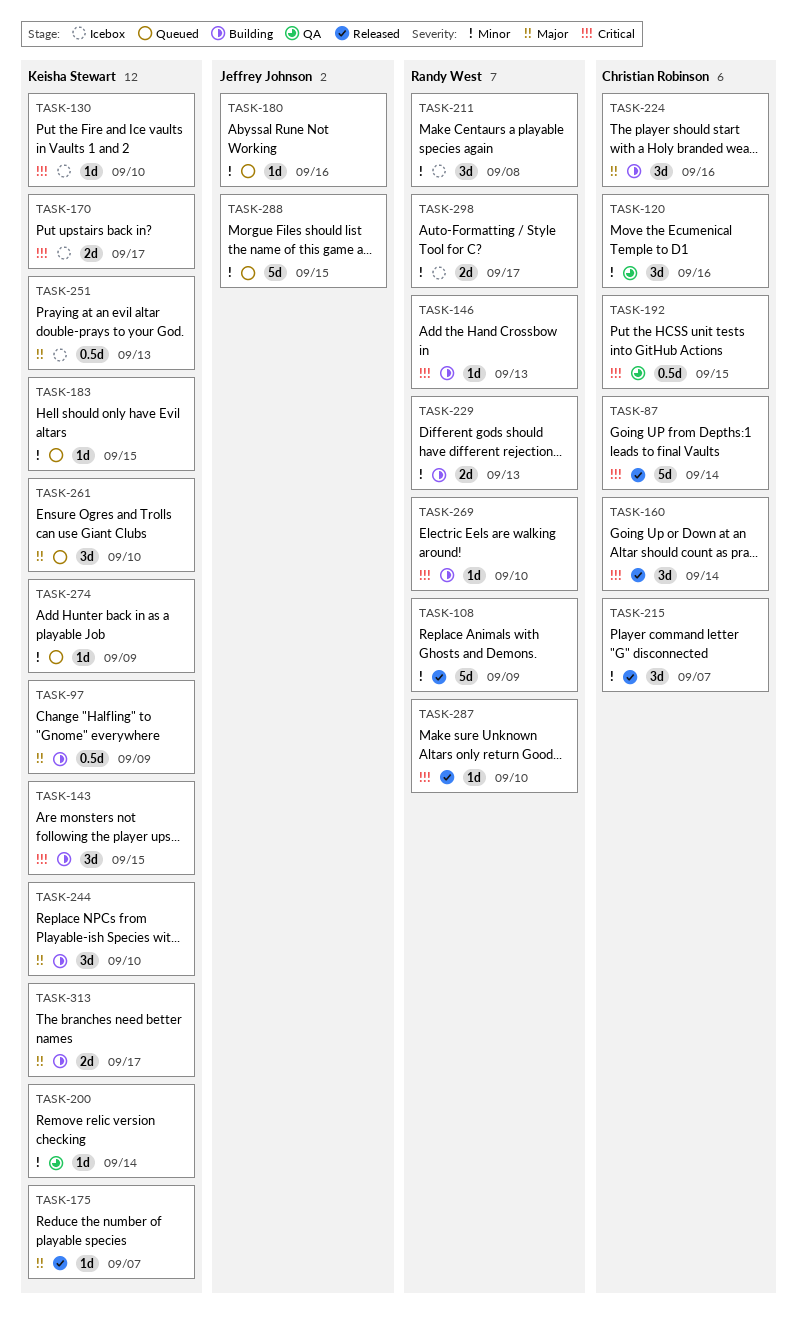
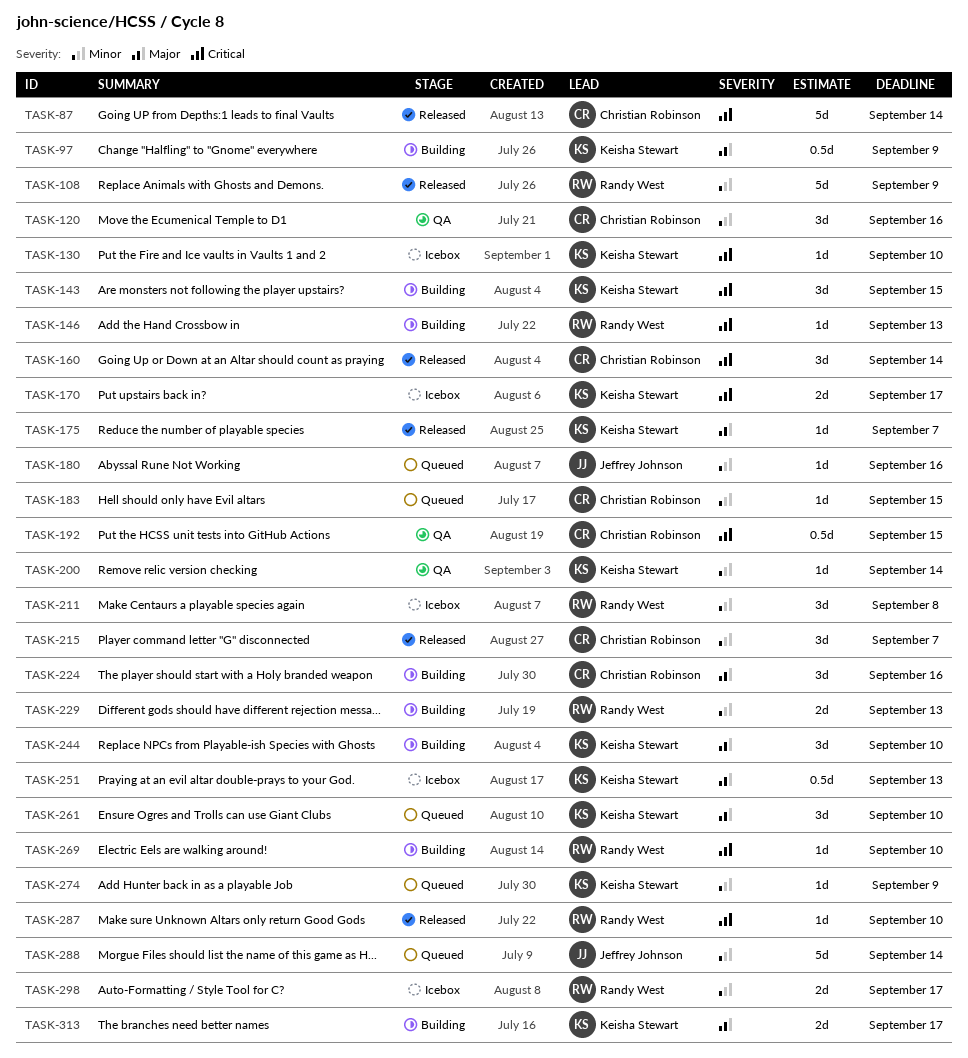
TASK-183, owner: Keisha Stewart -> Christian Robinson
TASK-288, due: Sep 15 -> Sep 14

